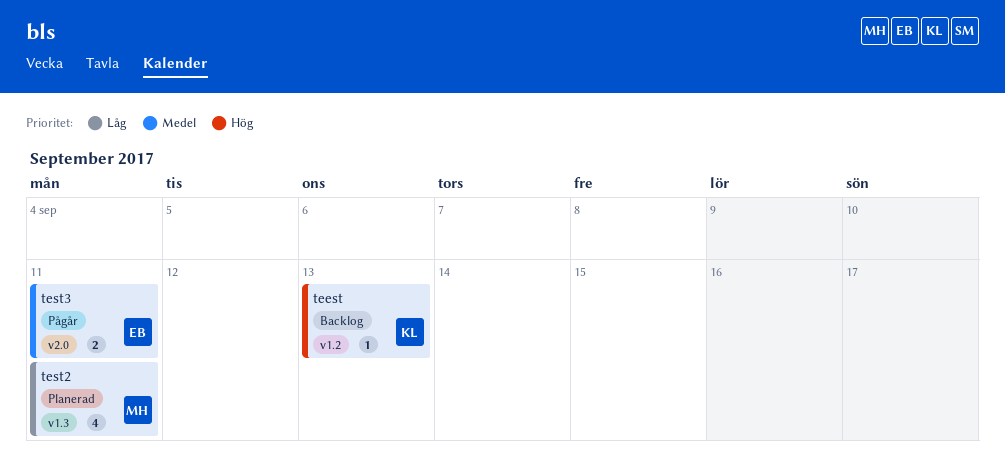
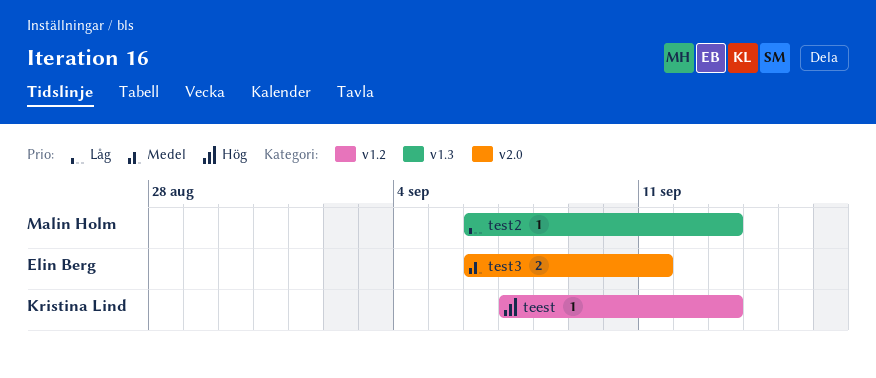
test2, estimate: 4 -> 1
test2, due: Sep 11 -> Sep 13

